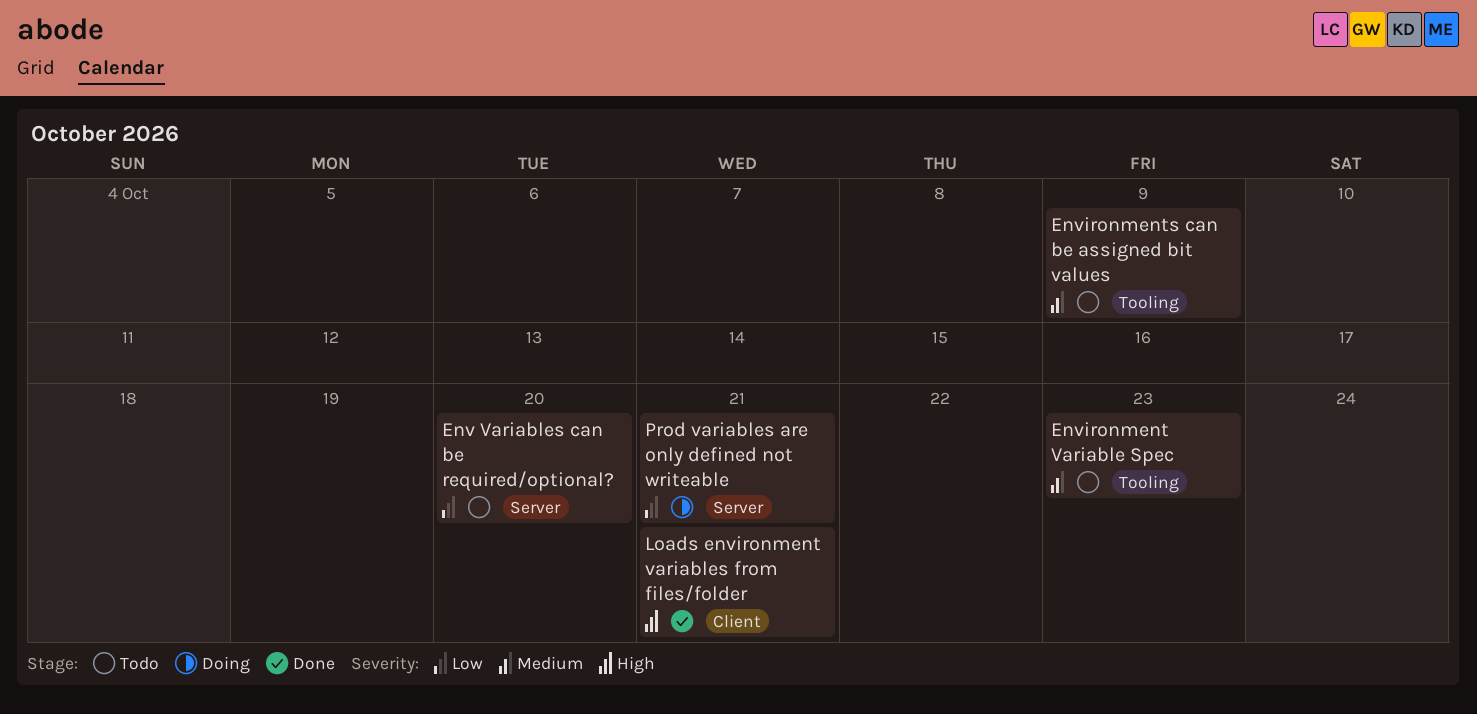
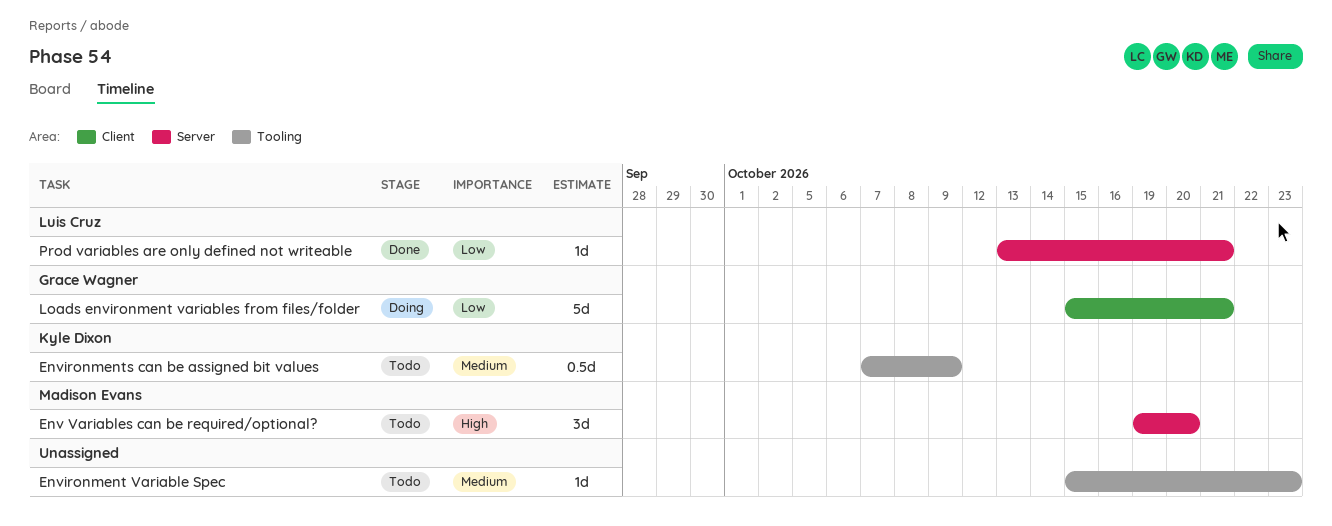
Env Variables can be required/optional?, priority: Low -> High
Loads environment variables from files/folder, status: Done -> Doing
Loads environment variables from files/folder, priority: High -> Low
Prod variables are only defined not writeable, status: Doing -> Done

